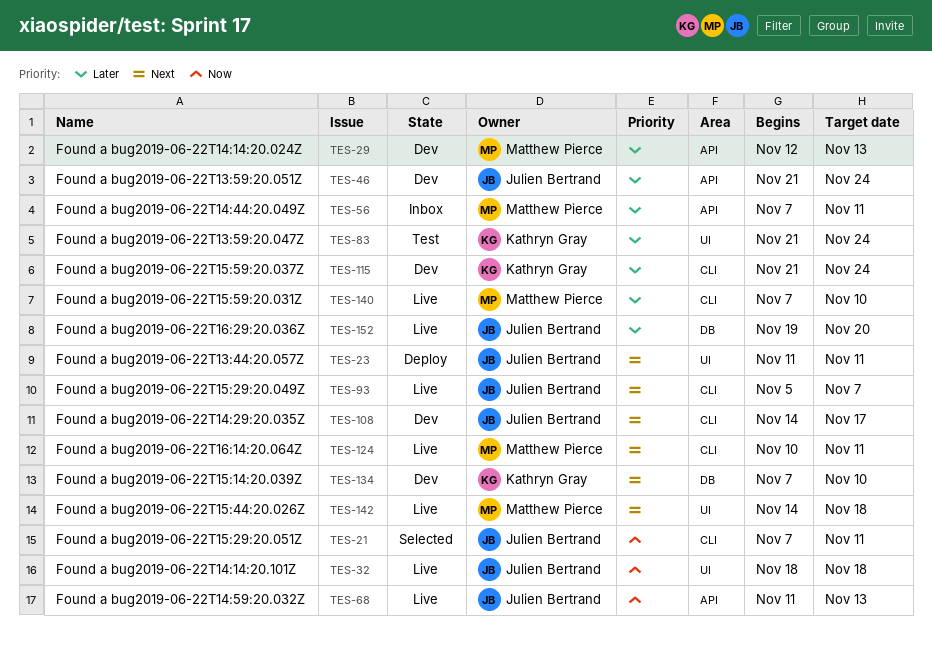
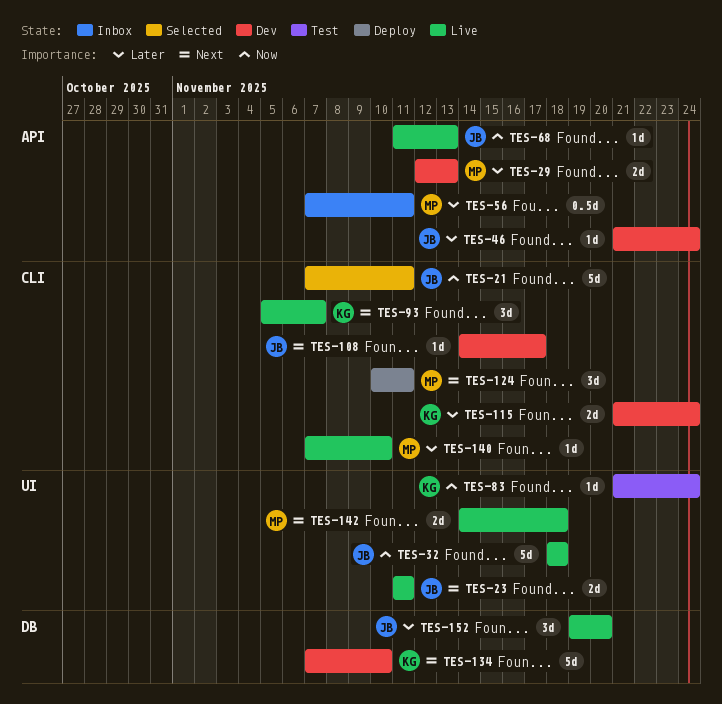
TES-23, status: Deploy -> Live
TES-83, priority: Later -> Now
TES-93, owner: Julien Bertrand -> Kathryn Gray
TES-124, status: Live -> Deploy

